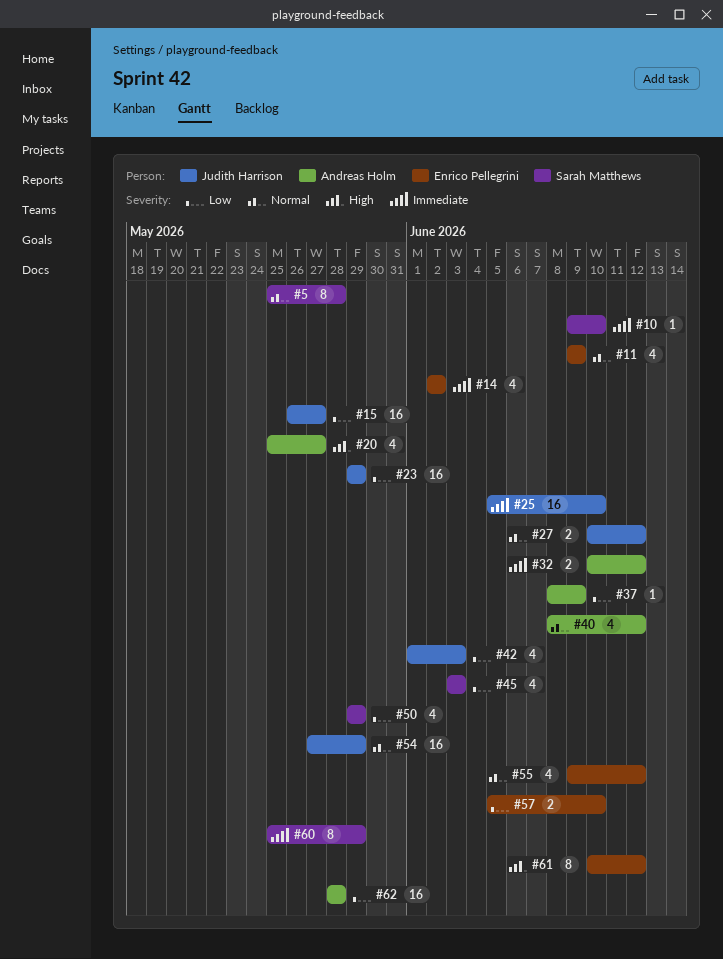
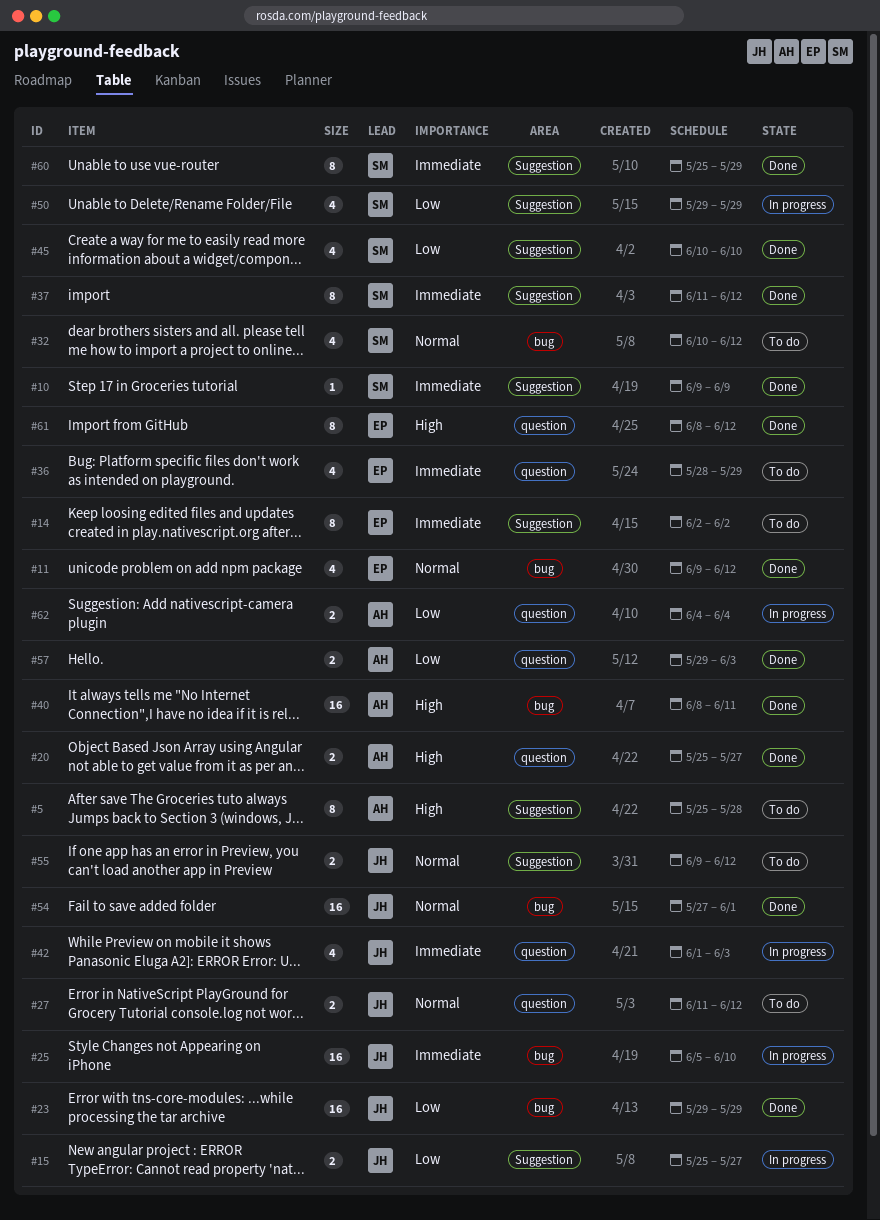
#5, owner: Sarah Matthews -> Andreas Holm
#5, priority: Normal -> High
#10, due: Jun 10 -> Jun 9
#11, due: Jun 9 -> Jun 12
#14, estimate: 4 -> 8
#15, estimate: 16 -> 2
#15, start: May 26 -> May 25
#20, estimate: 4 -> 2
#27, start: Jun 10 -> Jun 11
#32, owner: Andreas Holm -> Sarah Matthews
#32, priority: Immediate -> Normal
#32, estimate: 2 -> 4
#36: none -> present
#37, owner: Andreas Holm -> Sarah Matthews
#37, priority: Low -> Immediate
#37, estimate: 1 -> 8
#37, start: Jun 8 -> Jun 11
#37, due: Jun 9 -> Jun 12
#40, priority: Normal -> High
#40, estimate: 4 -> 16
#40, due: Jun 12 -> Jun 11
#42, priority: Low -> Immediate
#45, start: Jun 3 -> Jun 10
#45, due: Jun 3 -> Jun 10
#54, due: May 29 -> Jun 1
#55, owner: Enrico Pellegrini -> Judith Harrison
#55, estimate: 4 -> 2
#57, owner: Enrico Pellegrini -> Andreas Holm
#57, start: Jun 5 -> May 29
#57, due: Jun 10 -> Jun 3
#61, start: Jun 10 -> Jun 8
#62, estimate: 16 -> 2
#62, start: May 28 -> Jun 4
#62, due: May 28 -> Jun 4

